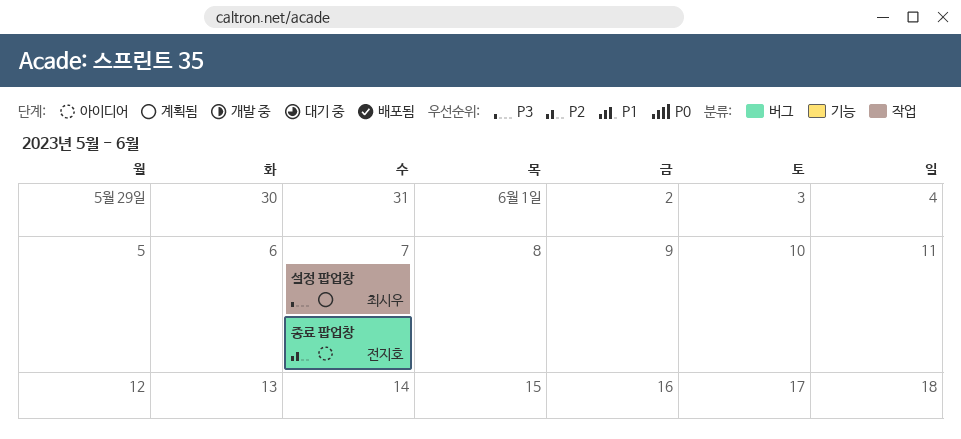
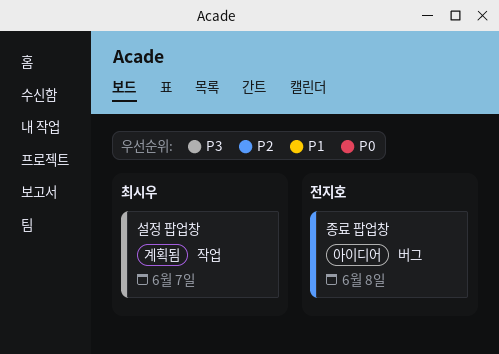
종료 팝업창, due: Jun 7 -> Jun 8

